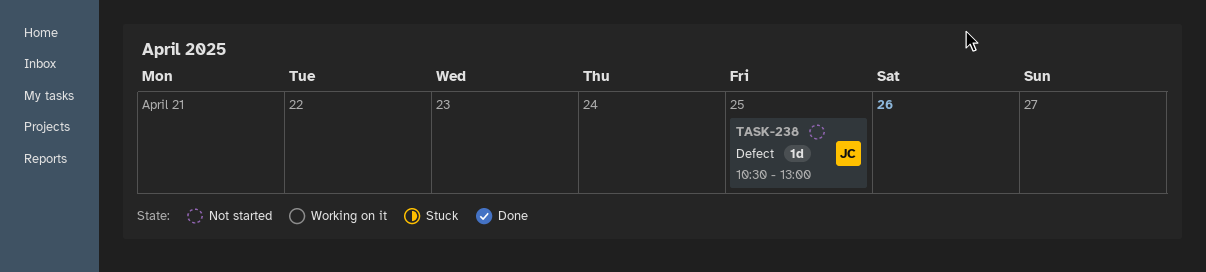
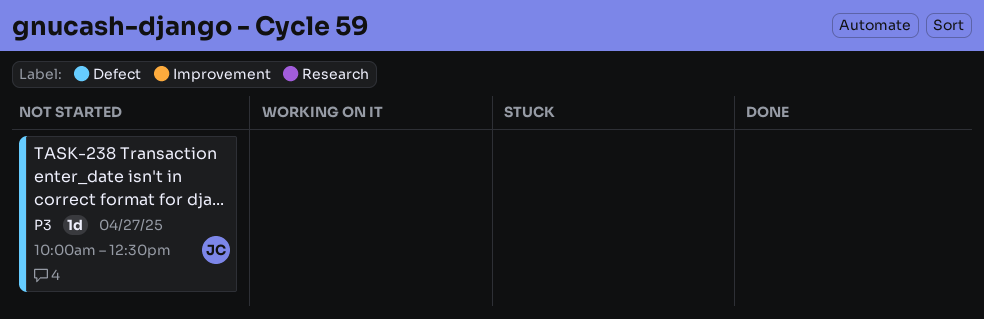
TASK-238, day: Apr 25 -> Apr 27
TASK-238, begins: 10:30 -> 10:00
TASK-238, ends: 13:00 -> 12:30

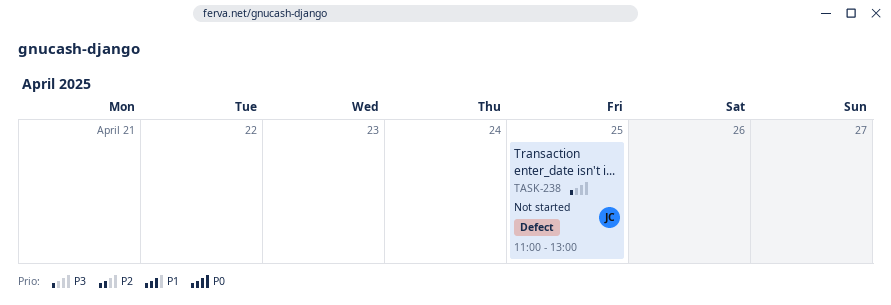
TASK-238, day: Apr 27 -> Apr 25
TASK-238, begins: 10:00 -> 11:00
TASK-238, ends: 12:30 -> 13:00

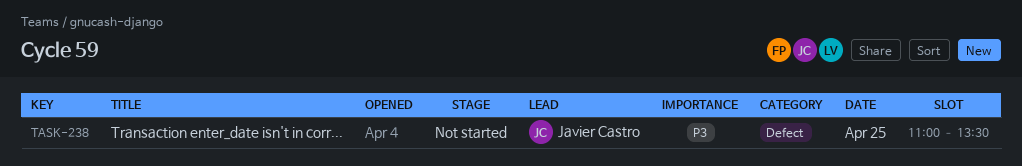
TASK-238, ends: 13:00 -> 13:30

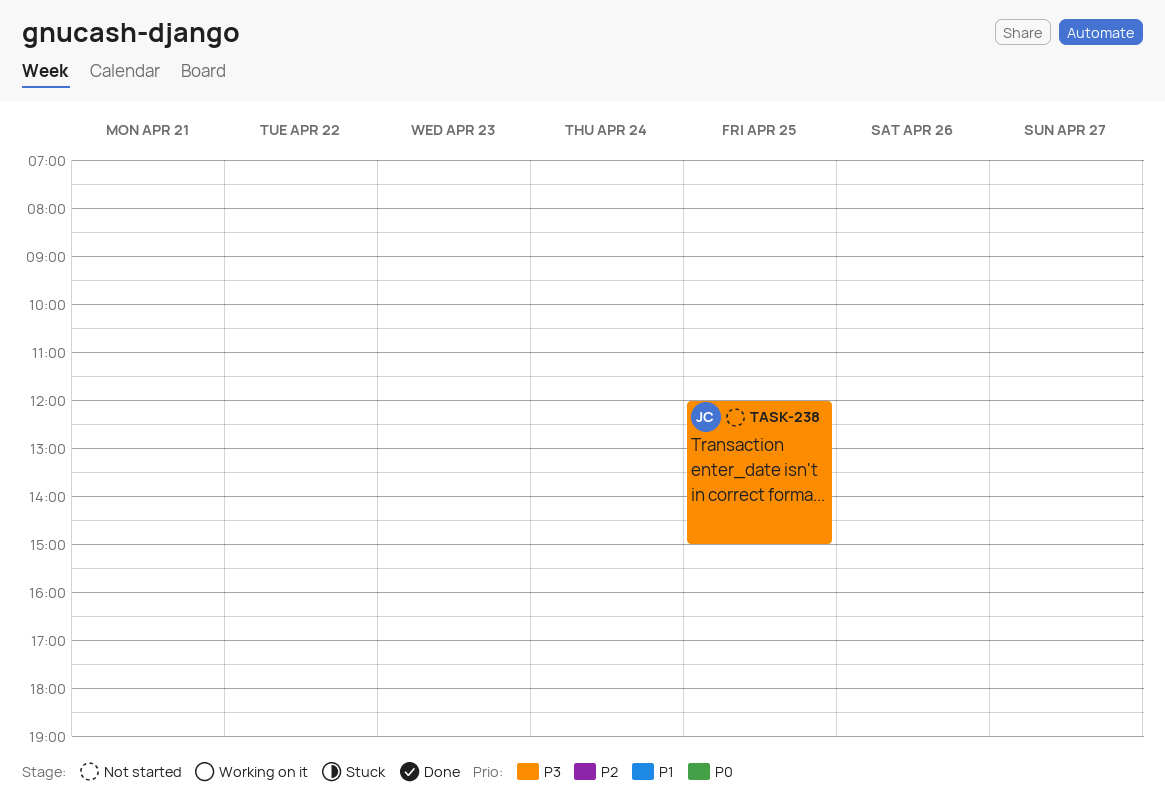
TASK-238, begins: 11:00 -> 12:00
TASK-238, ends: 13:30 -> 15:00

